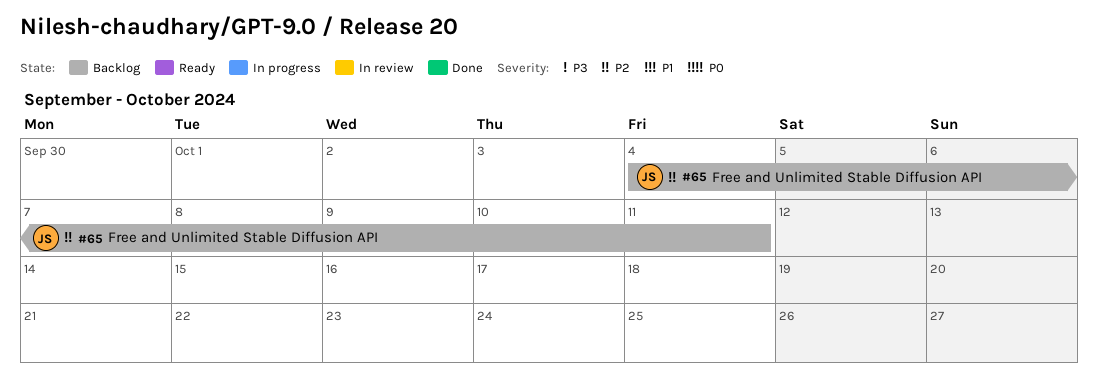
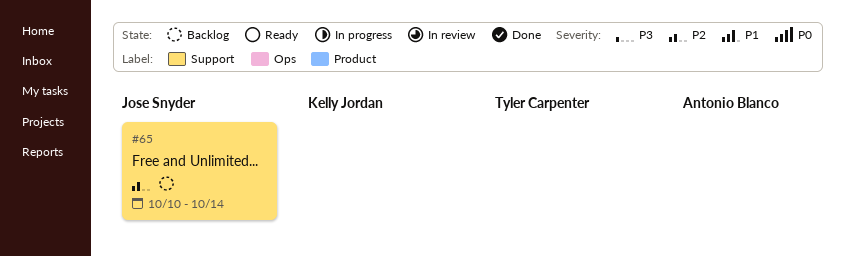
#65, start: Oct 4 -> Oct 10
#65, due: Oct 11 -> Oct 14

